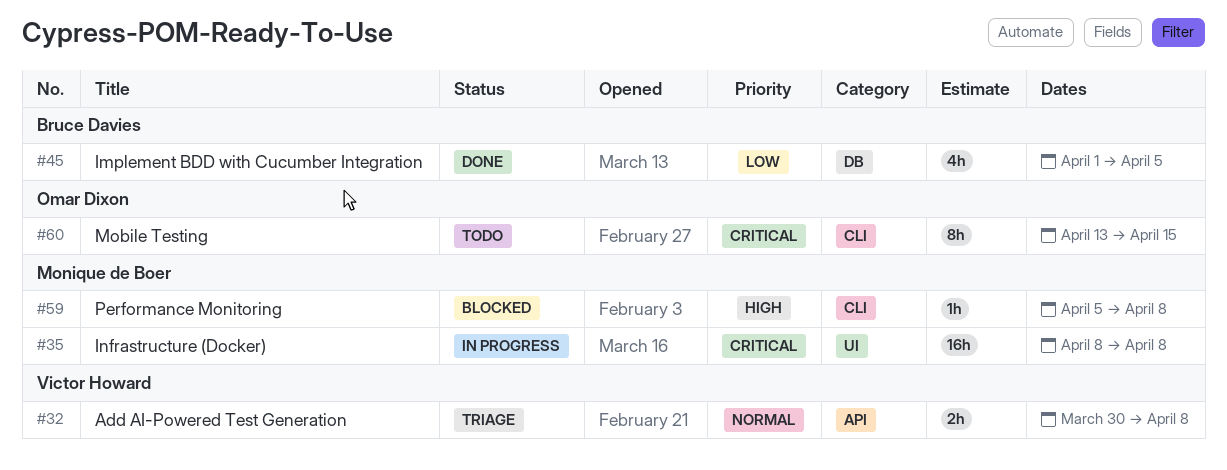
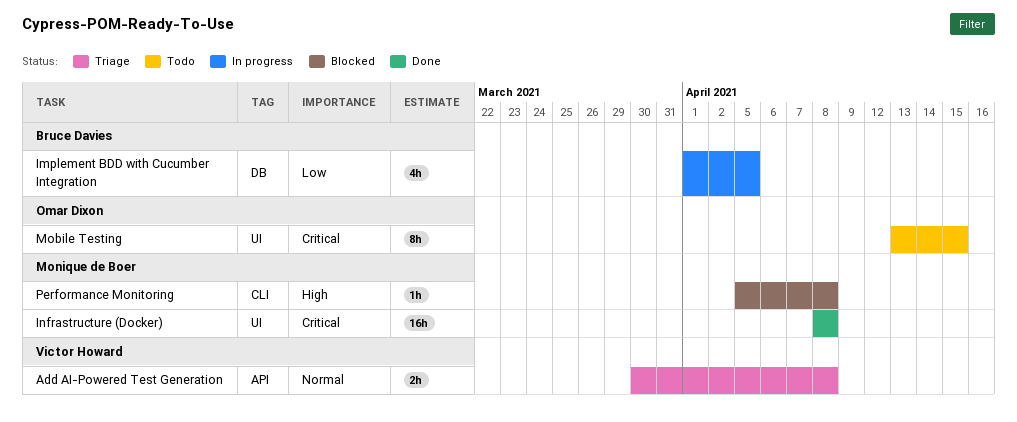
Implement BDD with Cucumber Integration, status: Done -> In progress
Infrastructure (Docker), status: In progress -> Done
Mobile Testing, label: CLI -> UI

